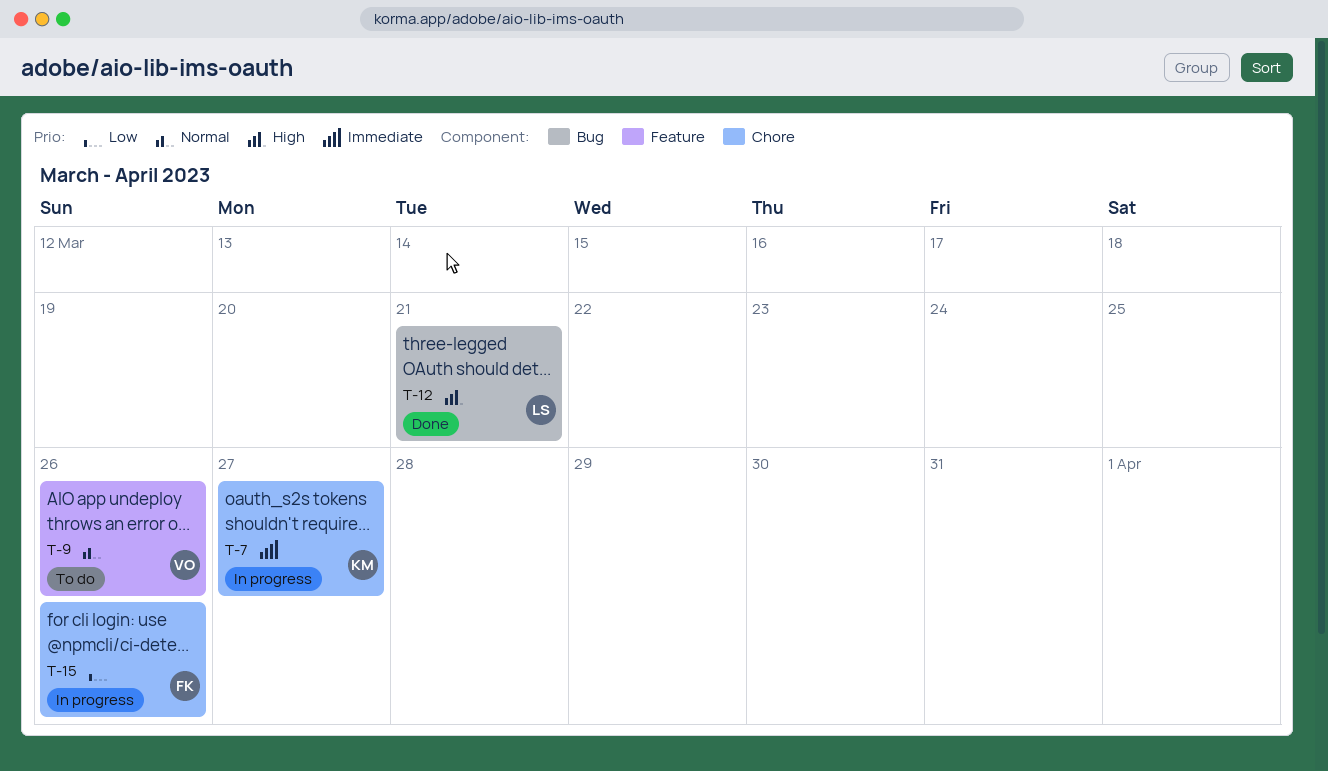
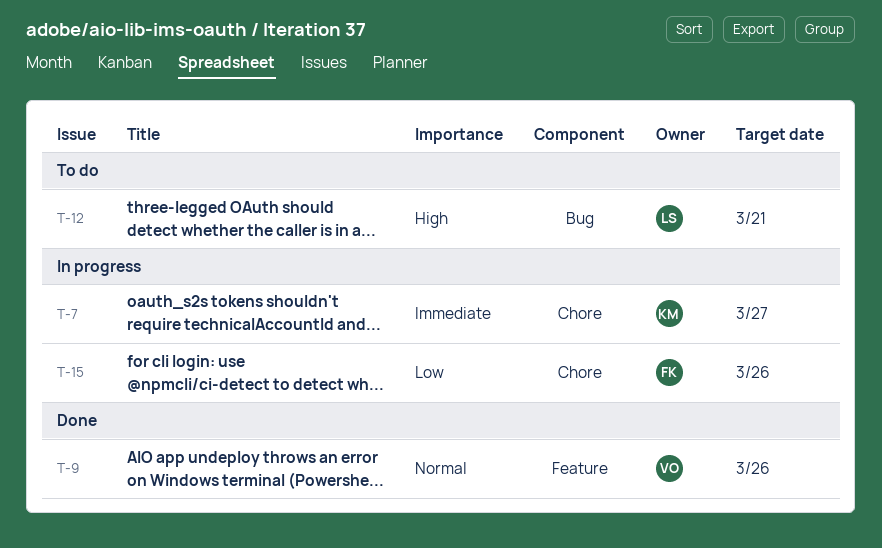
T-9, status: To do -> Done
T-12, status: Done -> To do

